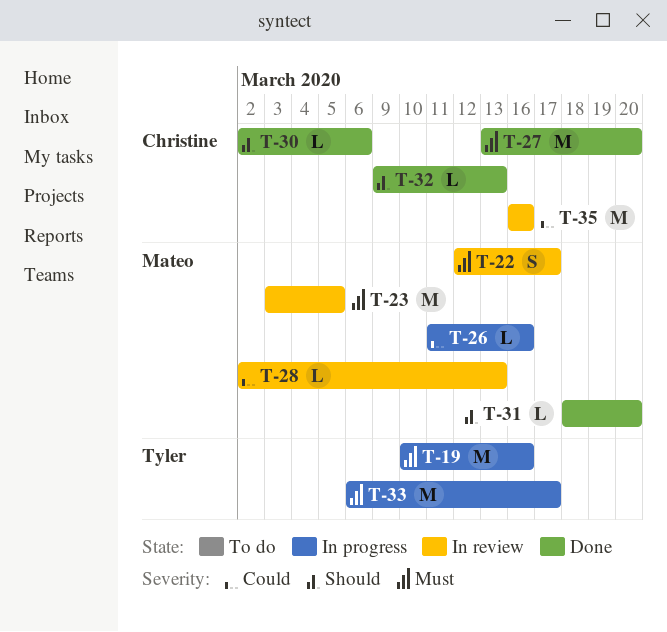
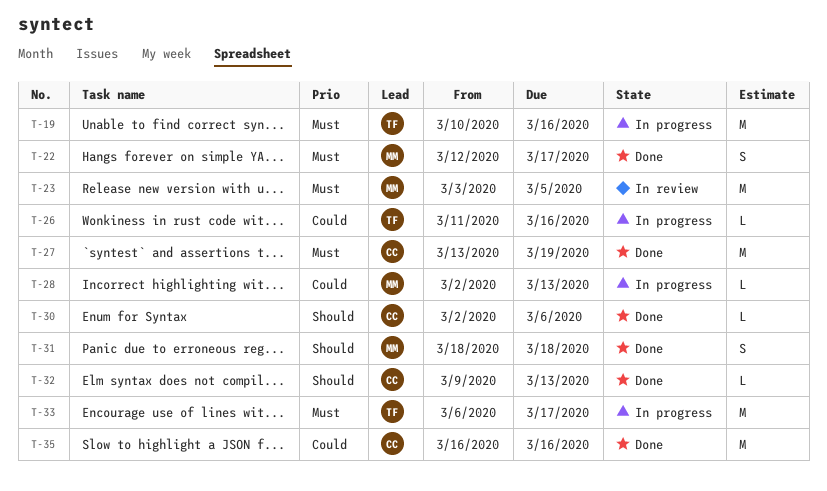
T-22, status: In review -> Done
T-26, owner: Mateo -> Tyler
T-27, due: Mar 20 -> Mar 19
T-28, status: In review -> In progress
T-31, estimate: L -> S
T-31, due: Mar 20 -> Mar 18
T-35, status: In review -> Done

